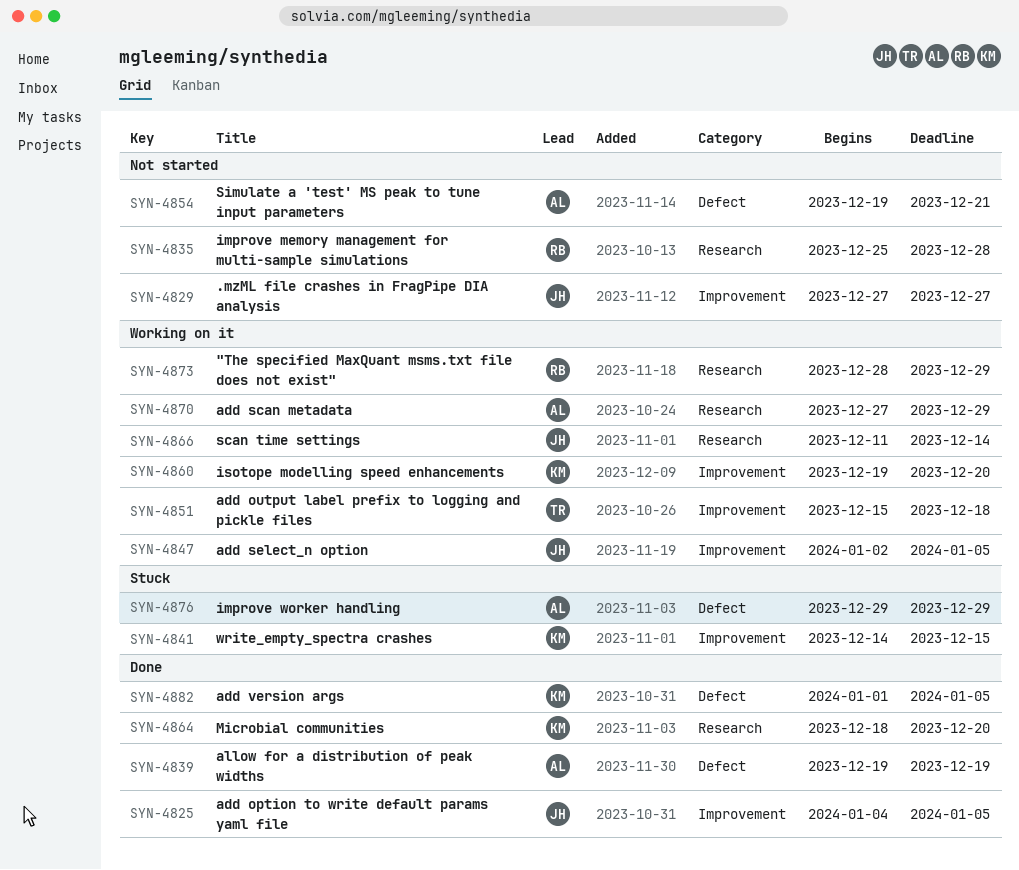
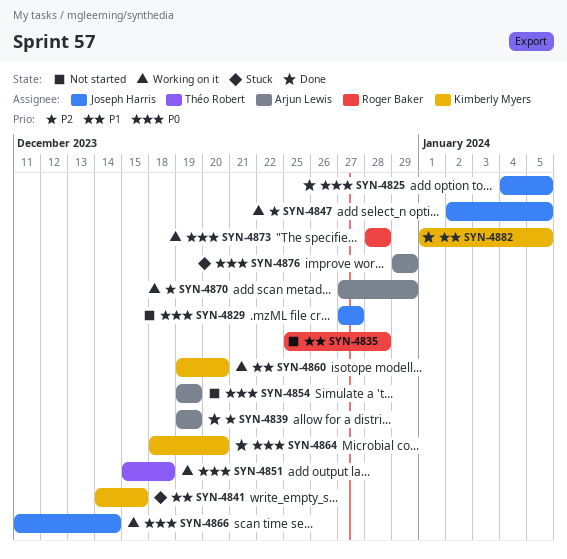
SYN-4854, due: Dec 21 -> Dec 19
SYN-4873, due: Dec 29 -> Dec 28

